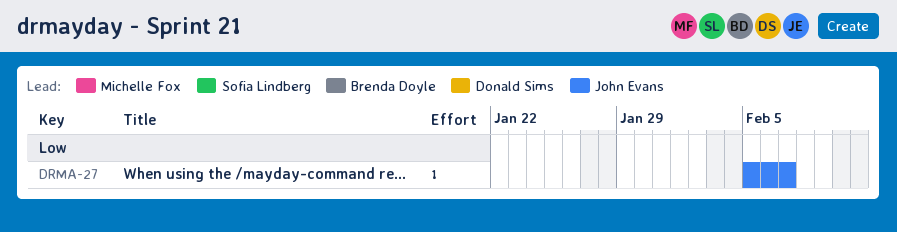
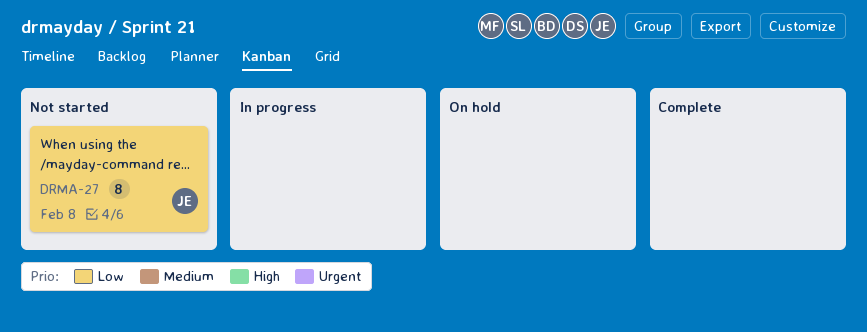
DRMA-27, estimate: 1 -> 8
DRMA-27, due: Feb 7 -> Feb 8

